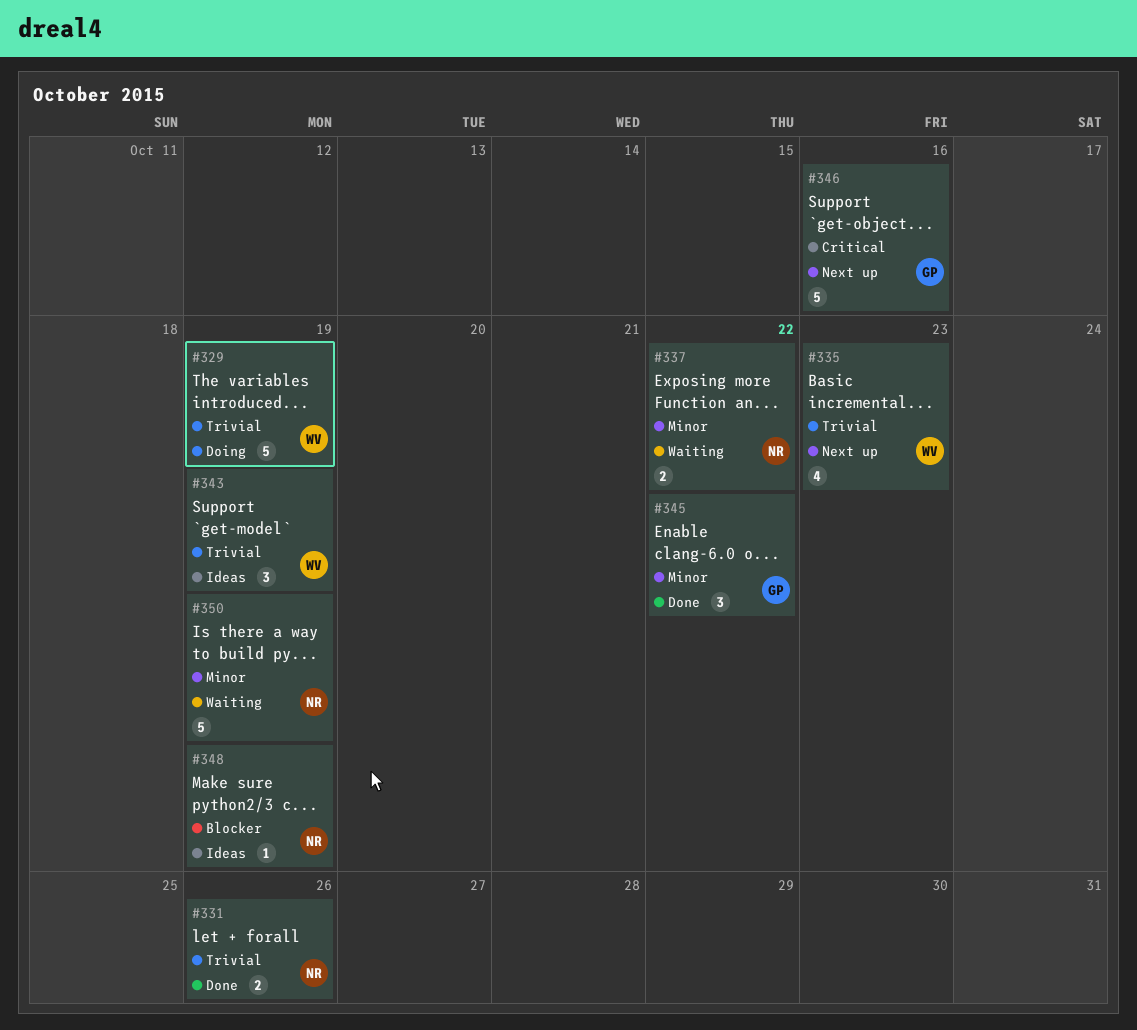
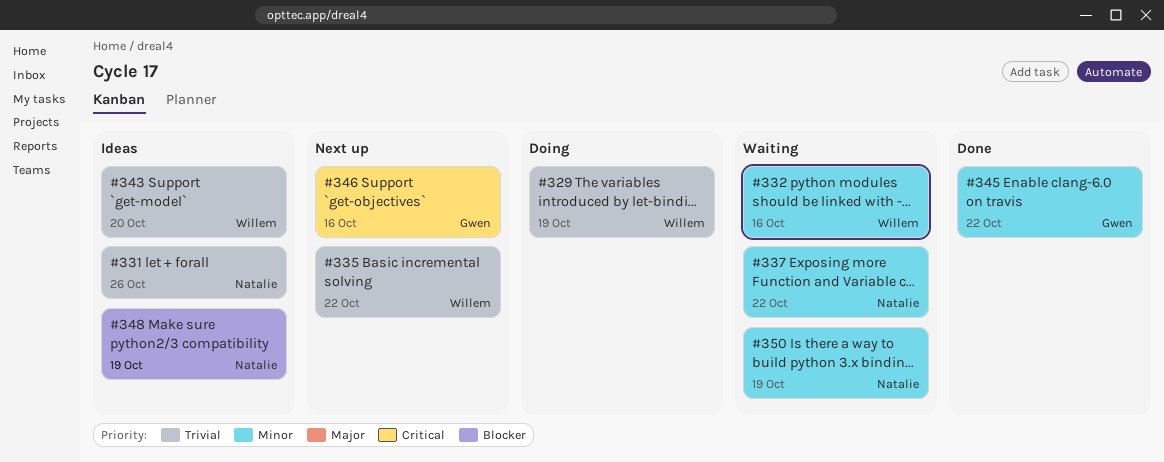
#331, status: Done -> Ideas
#332: none -> present
#335, due: Oct 23 -> Oct 22
#343, due: Oct 19 -> Oct 20

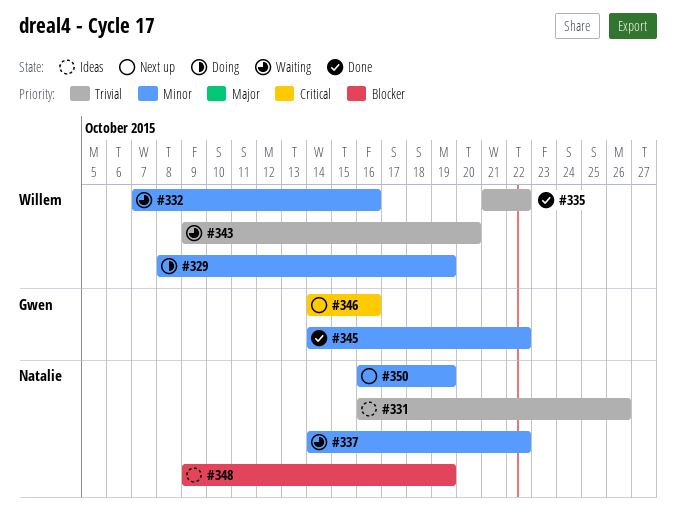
#329, priority: Trivial -> Minor
#335, status: Next up -> Done
#343, status: Ideas -> Waiting
#350, status: Waiting -> Next up

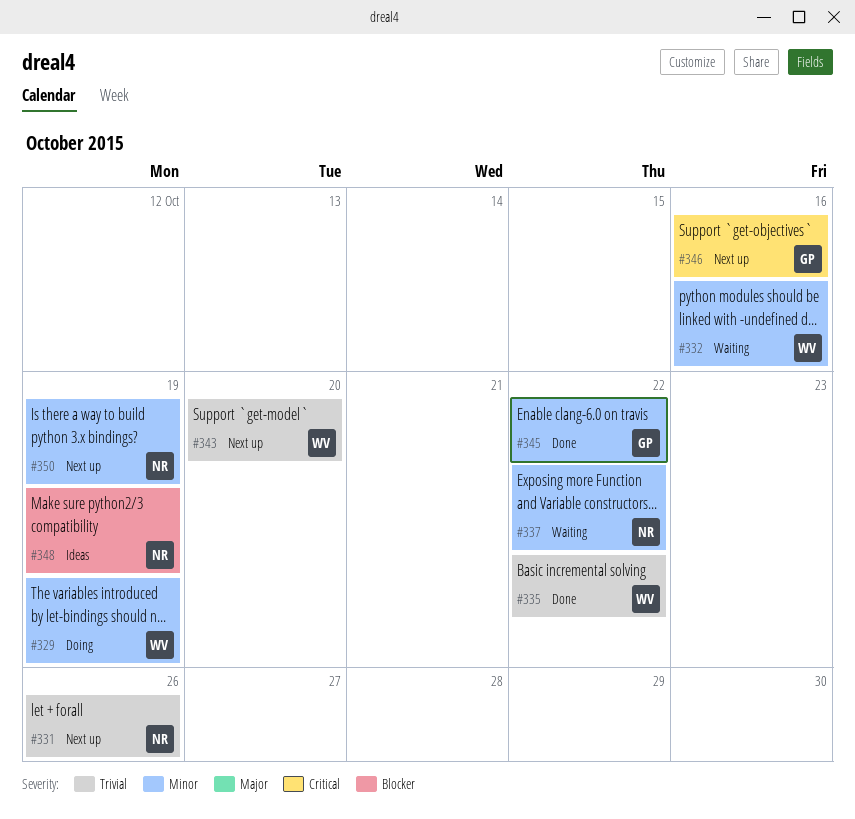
#331, status: Ideas -> Next up
#343, status: Waiting -> Next up

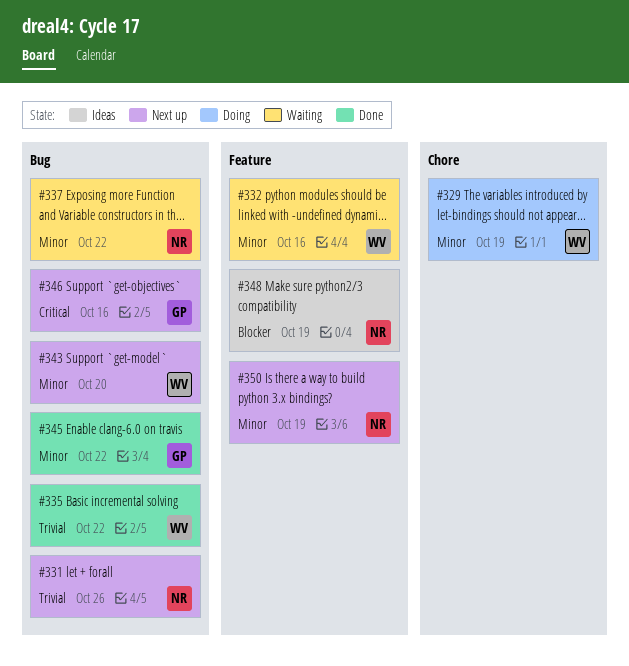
#343, priority: Trivial -> Minor

